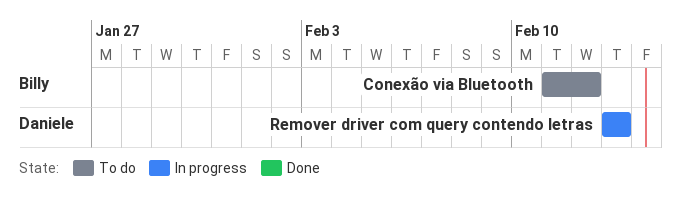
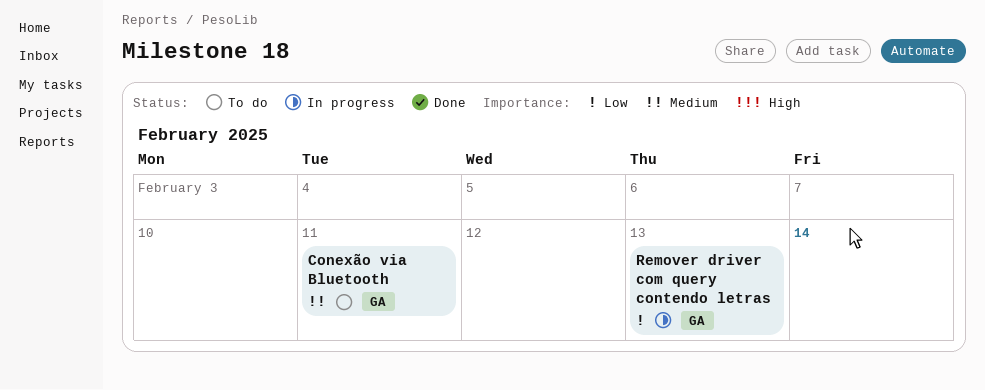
Conexão via Bluetooth, due: Feb 12 -> Feb 11

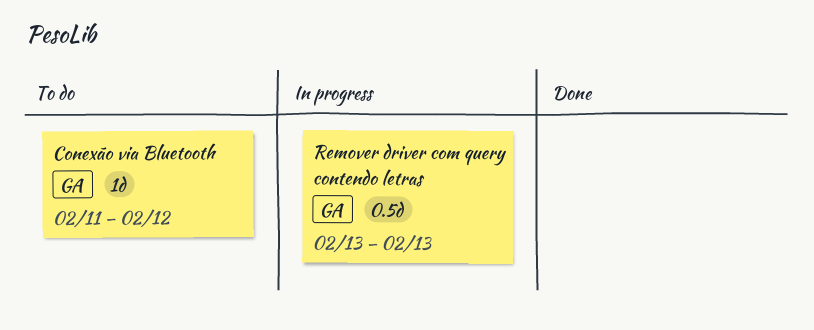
Conexão via Bluetooth, due: Feb 11 -> Feb 12

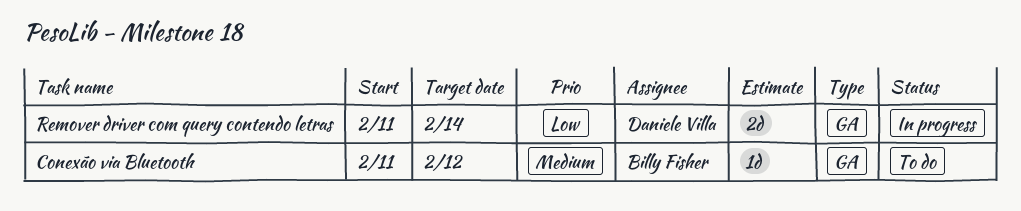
Remover driver com query contendo letras, estimate: 0.5d -> 2d
Remover driver com query contendo letras, start: Feb 13 -> Feb 11
Remover driver com query contendo letras, due: Feb 13 -> Feb 14

